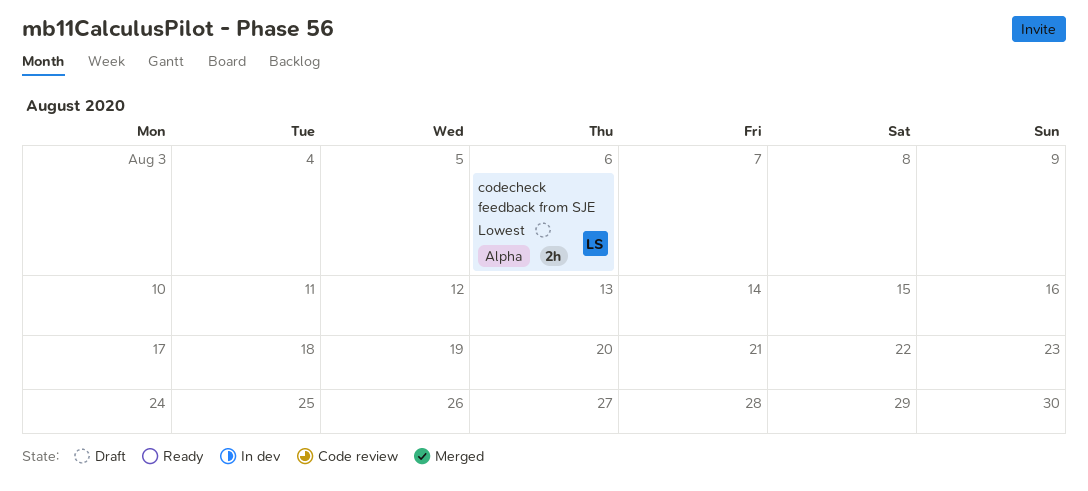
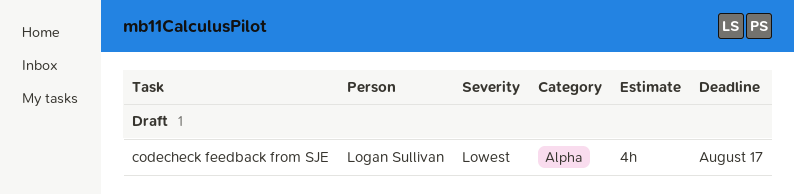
codecheck feedback from SJE, estimate: 2h -> 4h
codecheck feedback from SJE, due: Aug 6 -> Aug 17

